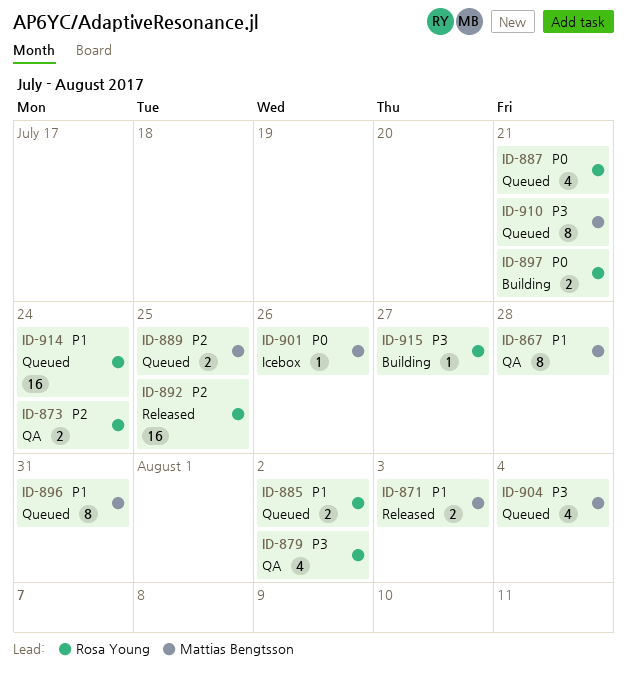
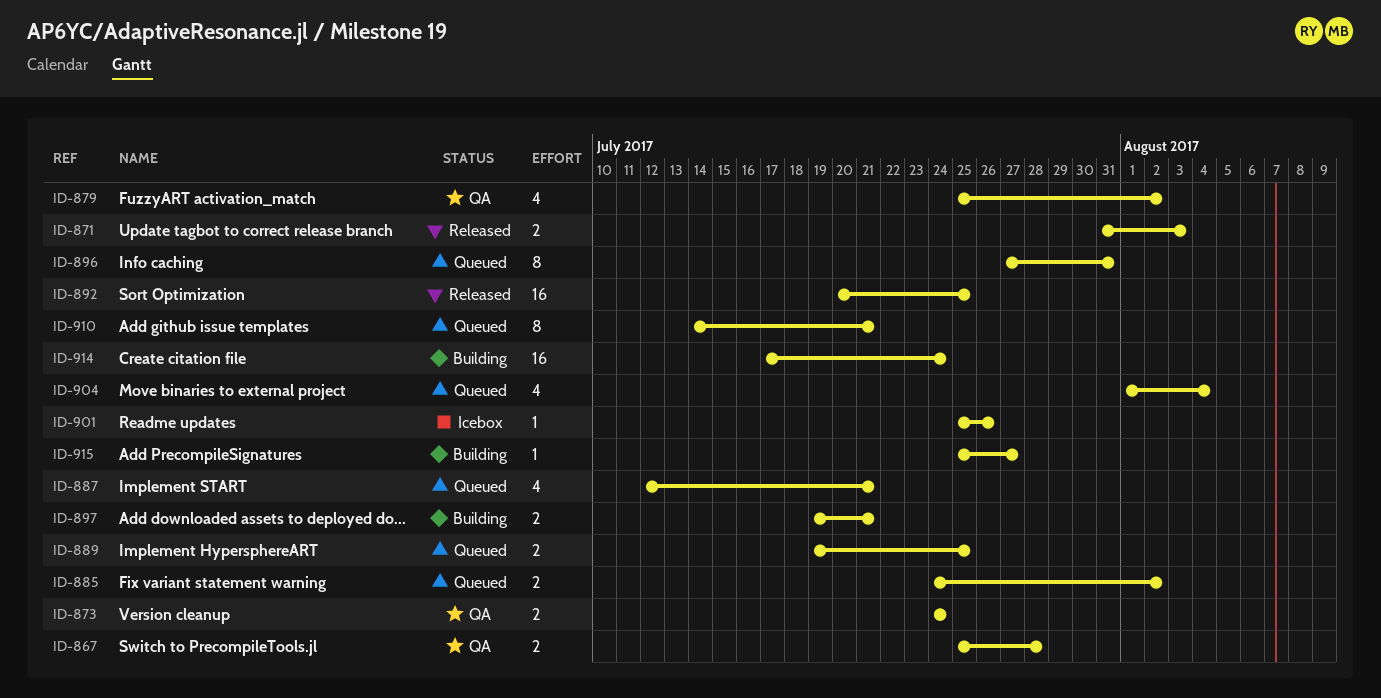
ID-867, estimate: 8 -> 2
ID-914, status: Queued -> Building

